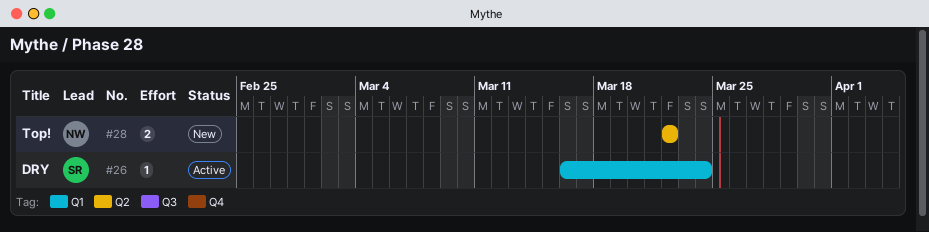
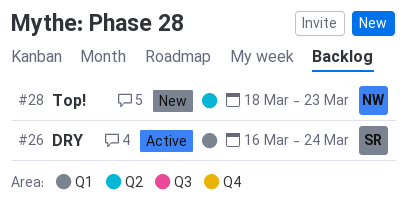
#28, start: Mar 22 -> Mar 18
#28, due: Mar 22 -> Mar 23

